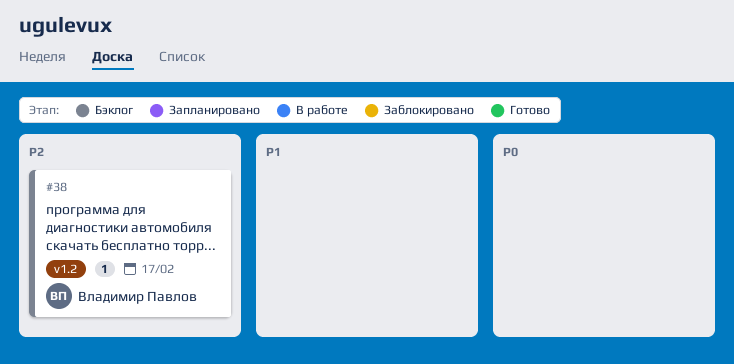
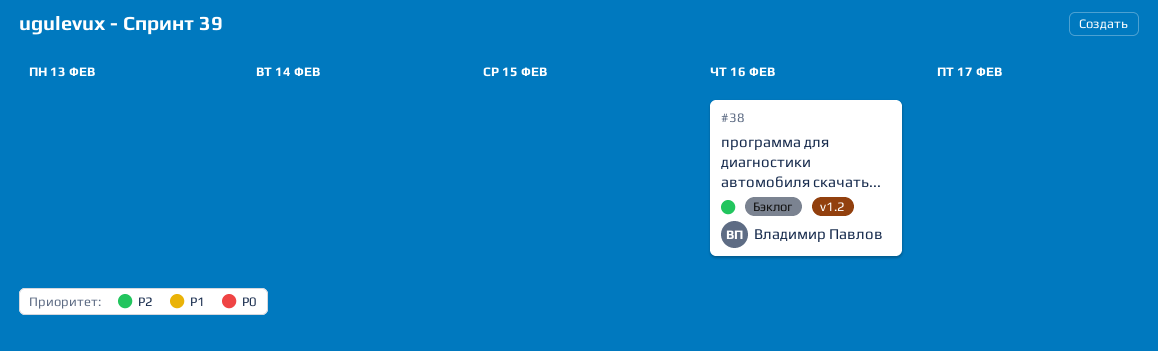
#38, due: Feb 17 -> Feb 16

